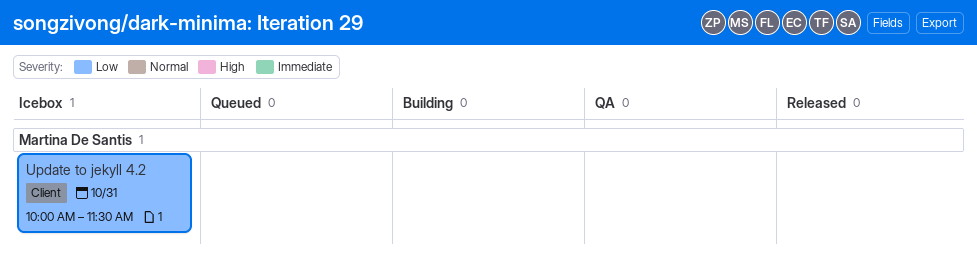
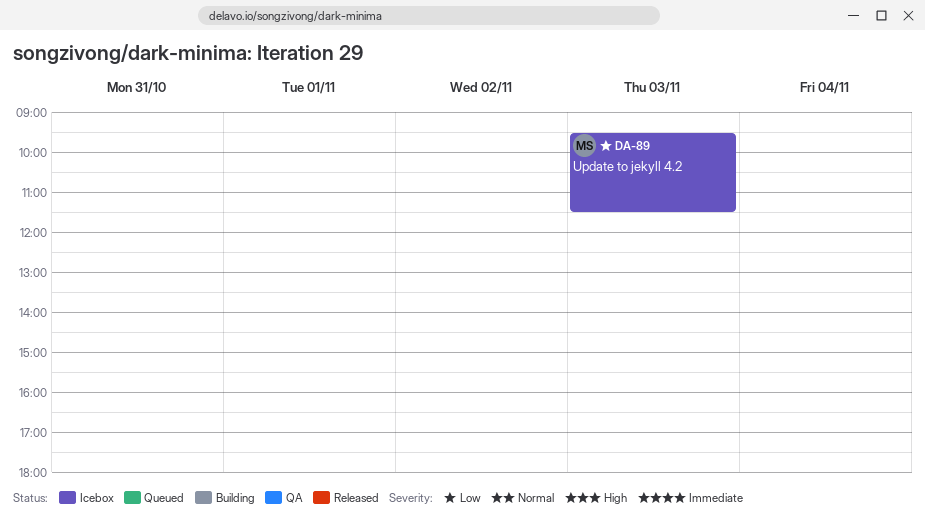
Update to jekyll 4.2, day: Oct 31 -> Nov 3
Update to jekyll 4.2, begins: 10:00 -> 09:30

